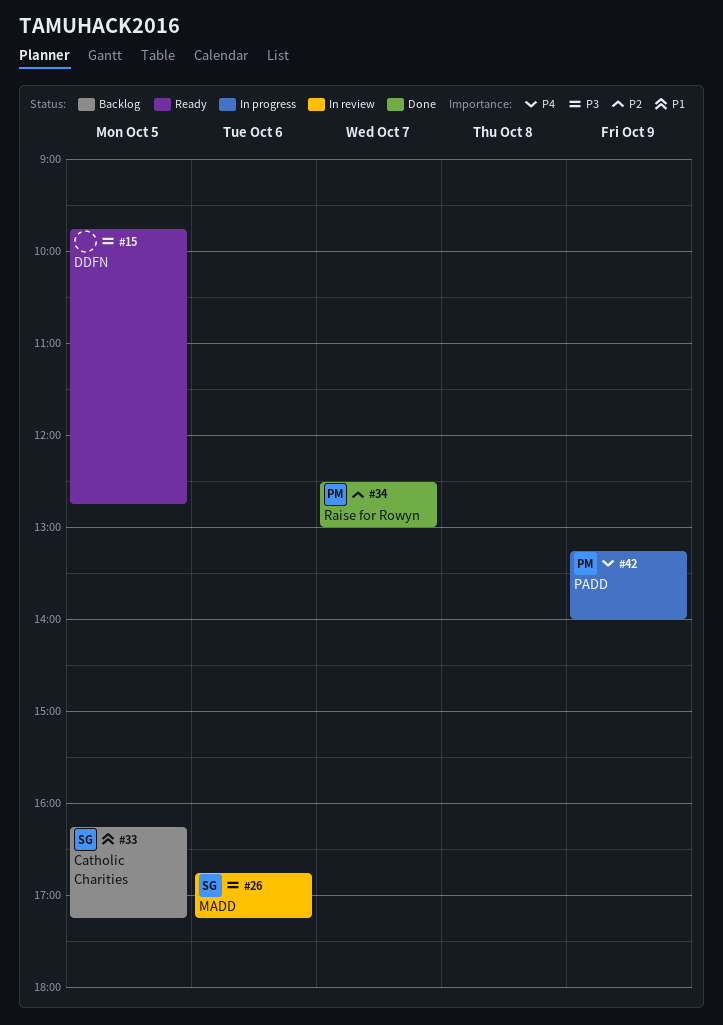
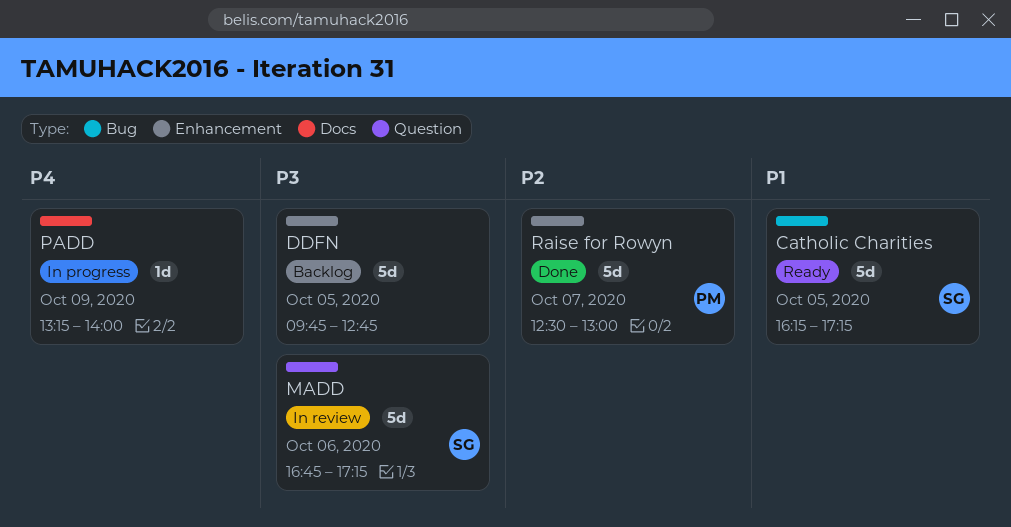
Catholic Charities, status: Backlog -> Ready
DDFN, status: Ready -> Backlog
PADD, owner: PM -> none

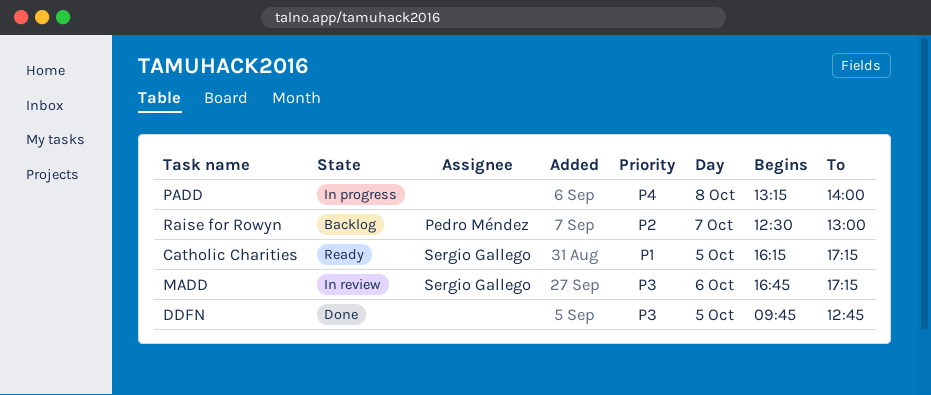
DDFN, status: Backlog -> Done
PADD, day: Oct 9 -> Oct 8
Raise for Rowyn, status: Done -> Backlog

